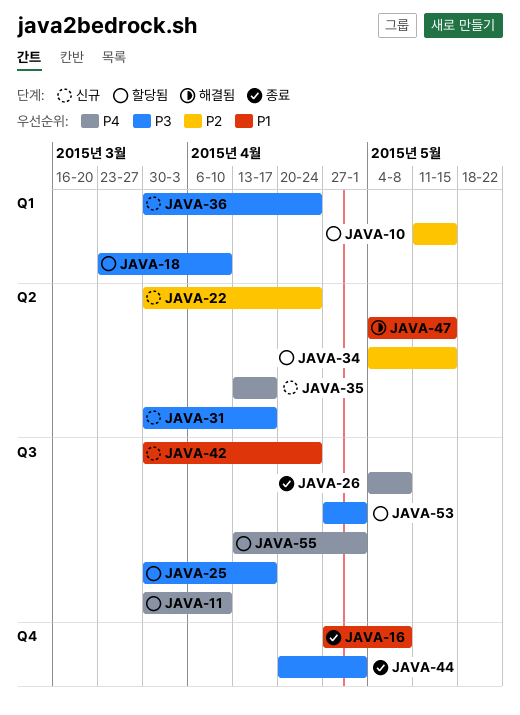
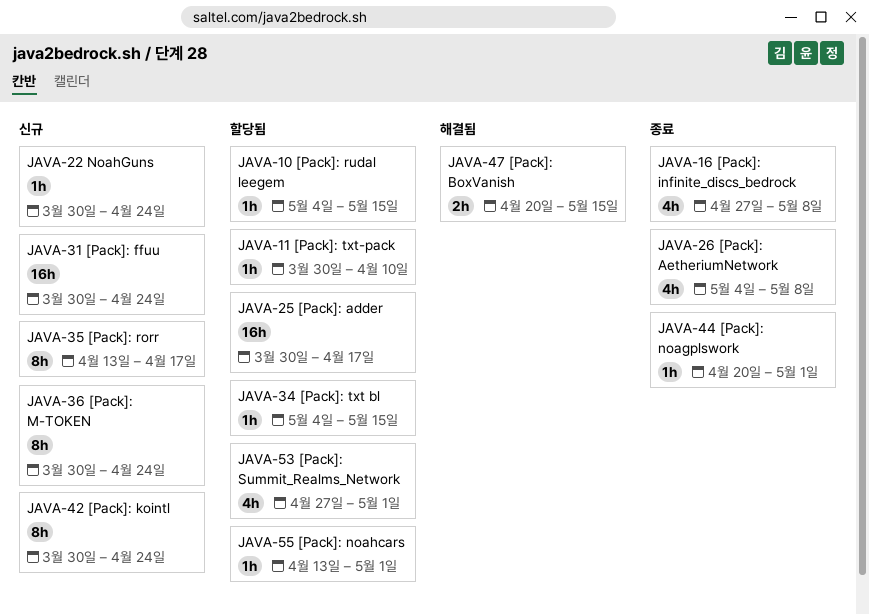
JAVA-10, start: May 11 -> May 4
JAVA-18: present -> none
JAVA-31, due: Apr 17 -> Apr 24
JAVA-47, start: May 4 -> Apr 20

